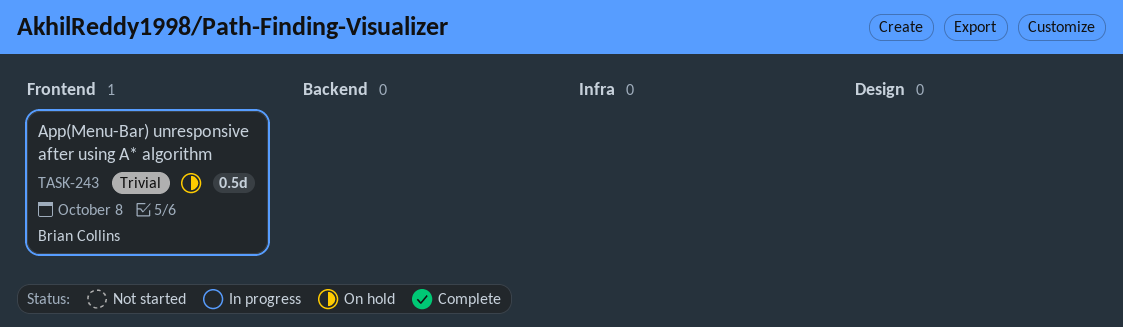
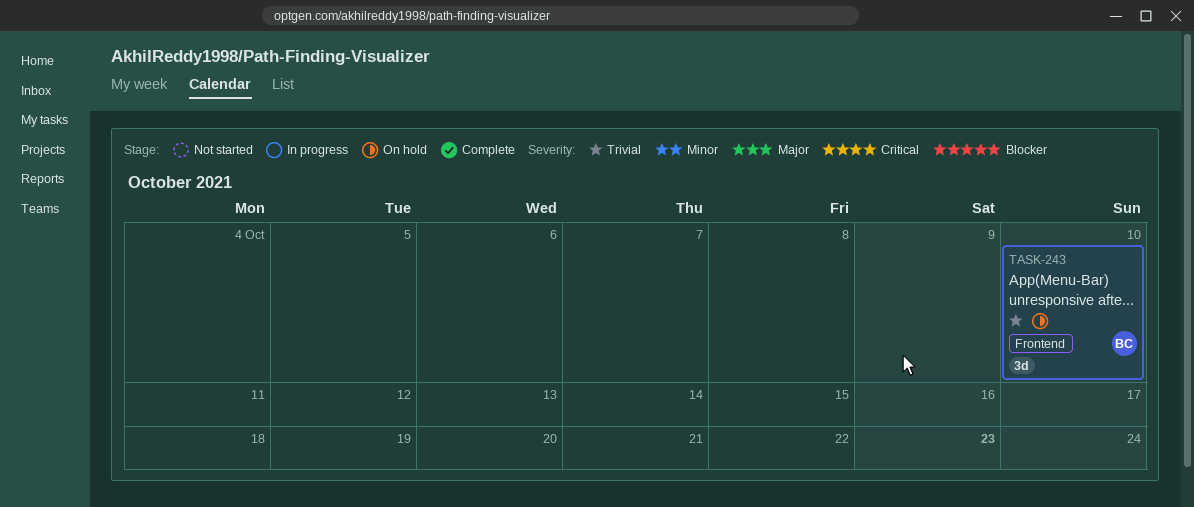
TASK-243, estimate: 0.5d -> 3d
TASK-243, due: Oct 8 -> Oct 10

